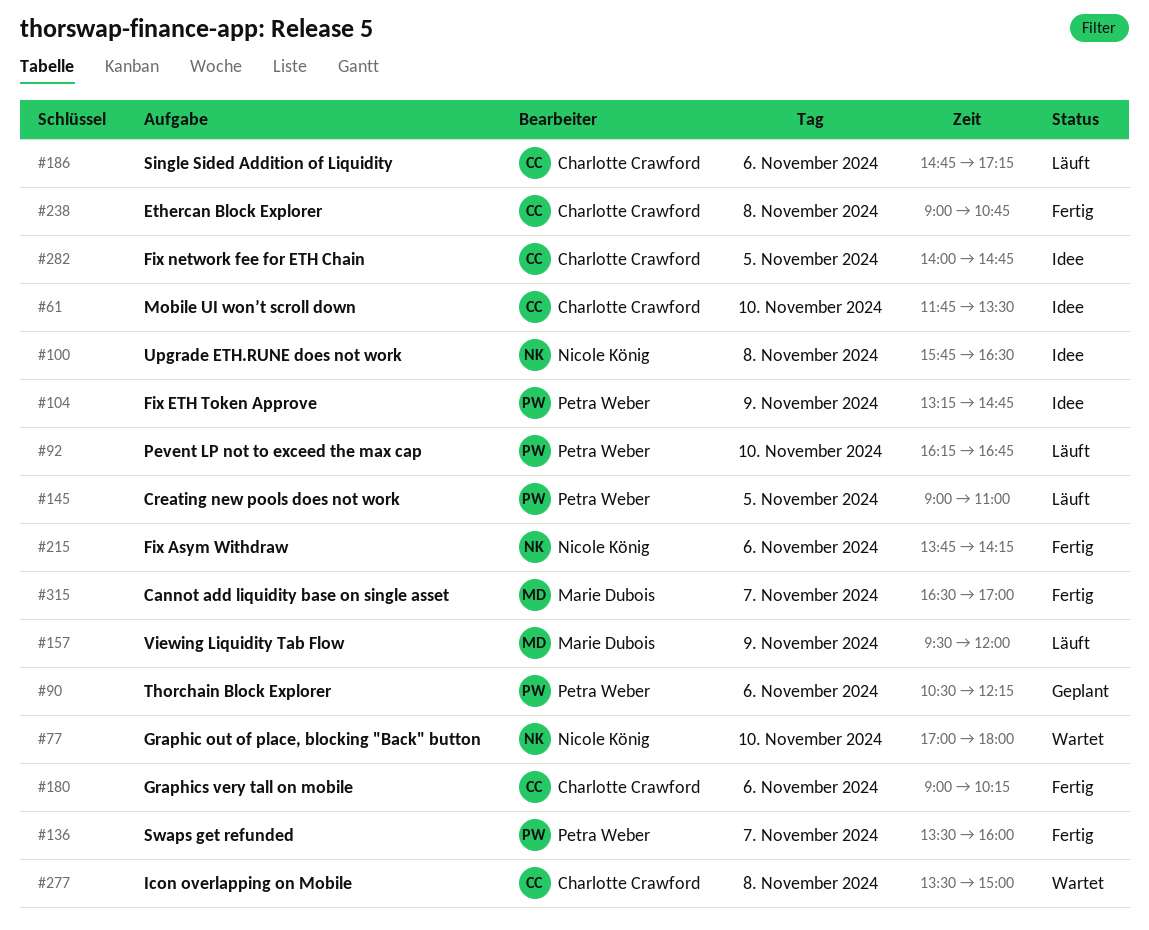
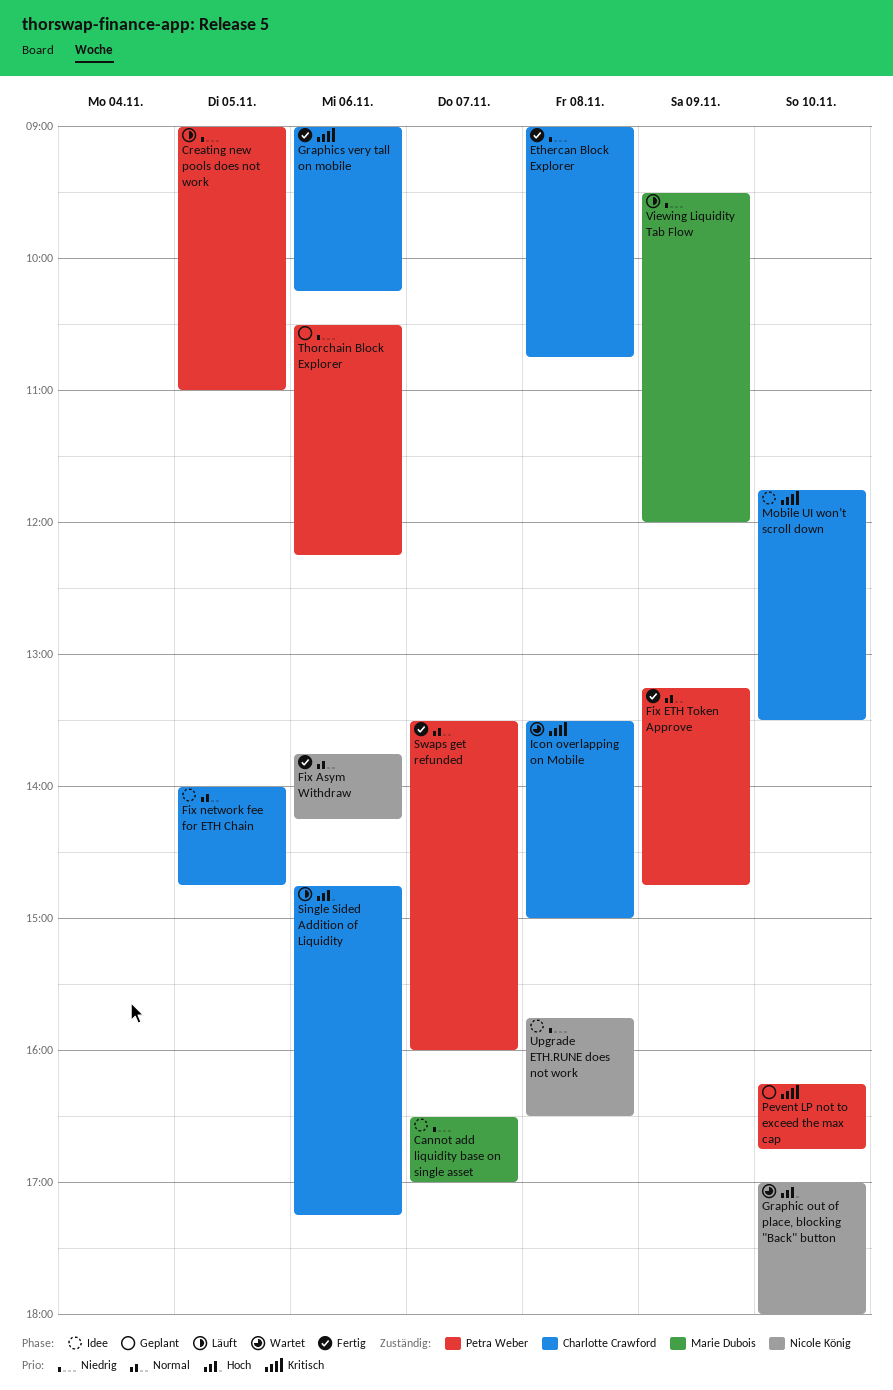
Cannot add liquidity base on single asset, status: Fertig -> Idee
Fix ETH Token Approve, status: Idee -> Fertig
Pevent LP not to exceed the max cap, status: Läuft -> Geplant

